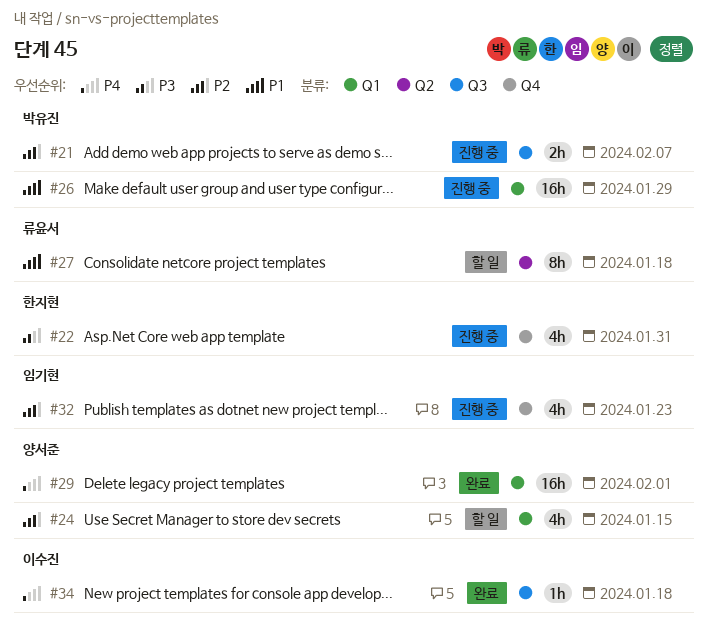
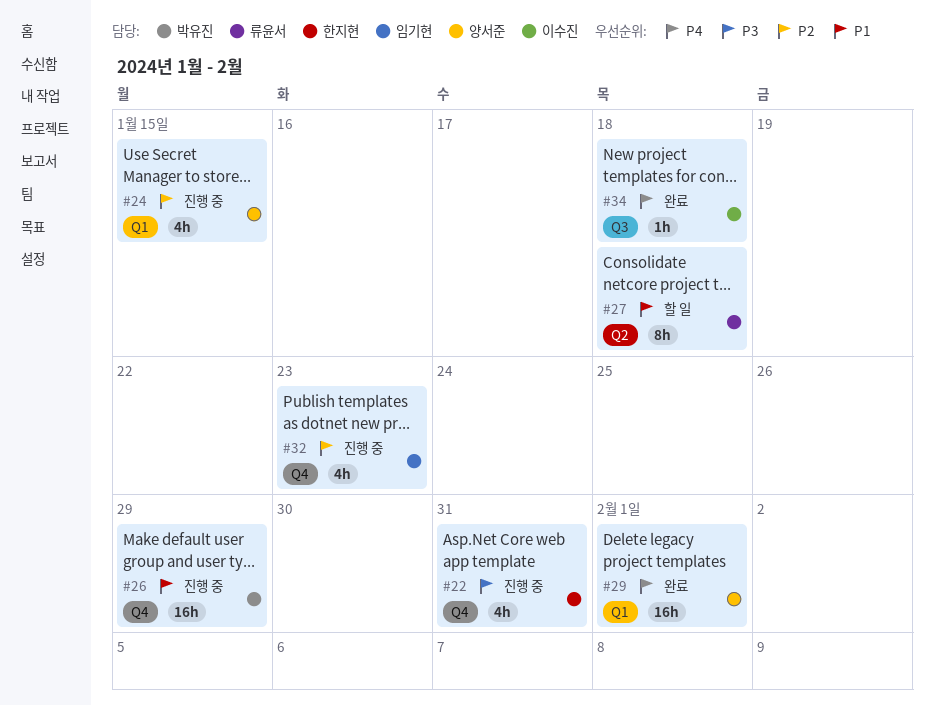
#21: present -> none
#24, status: 할 일 -> 진행 중
#26, label: Q1 -> Q4

